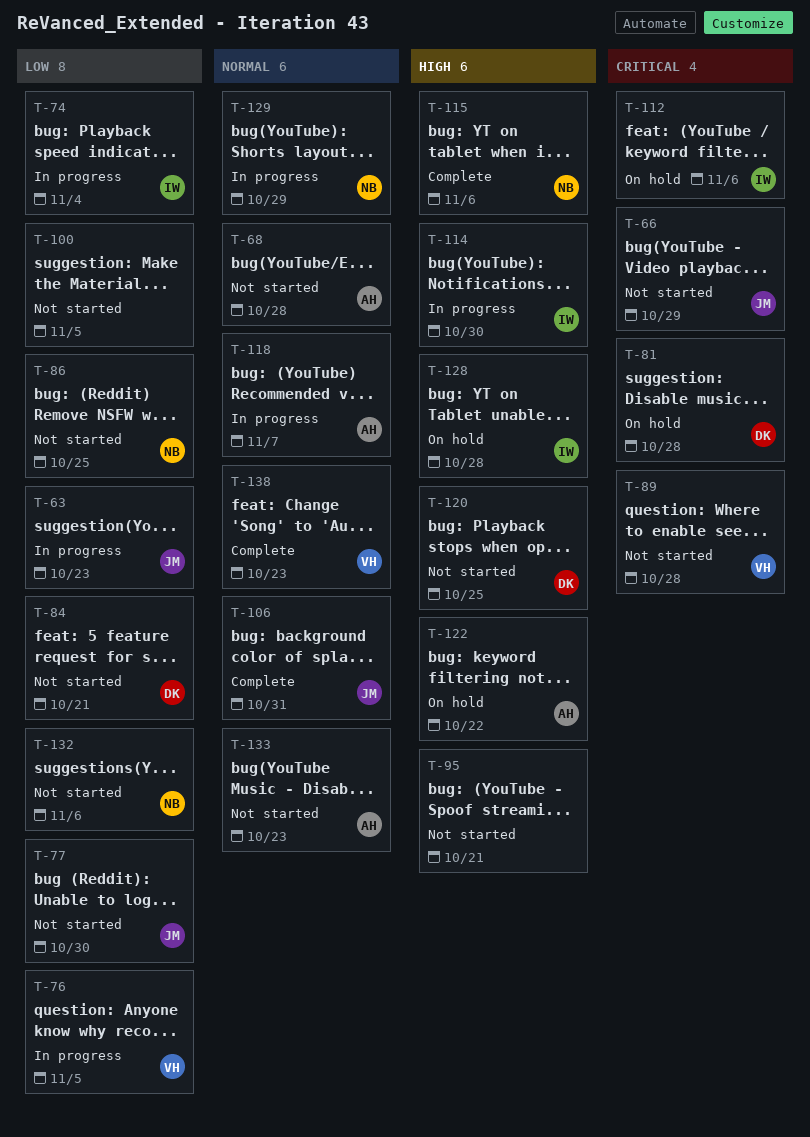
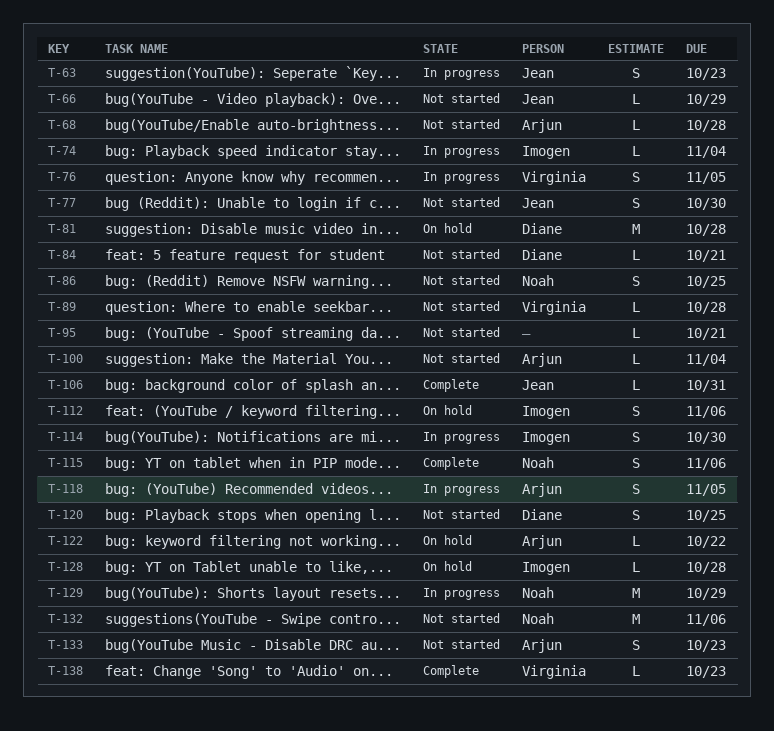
T-100, owner: none -> Arjun
T-100, due: Nov 5 -> Nov 4
T-118, due: Nov 7 -> Nov 5

